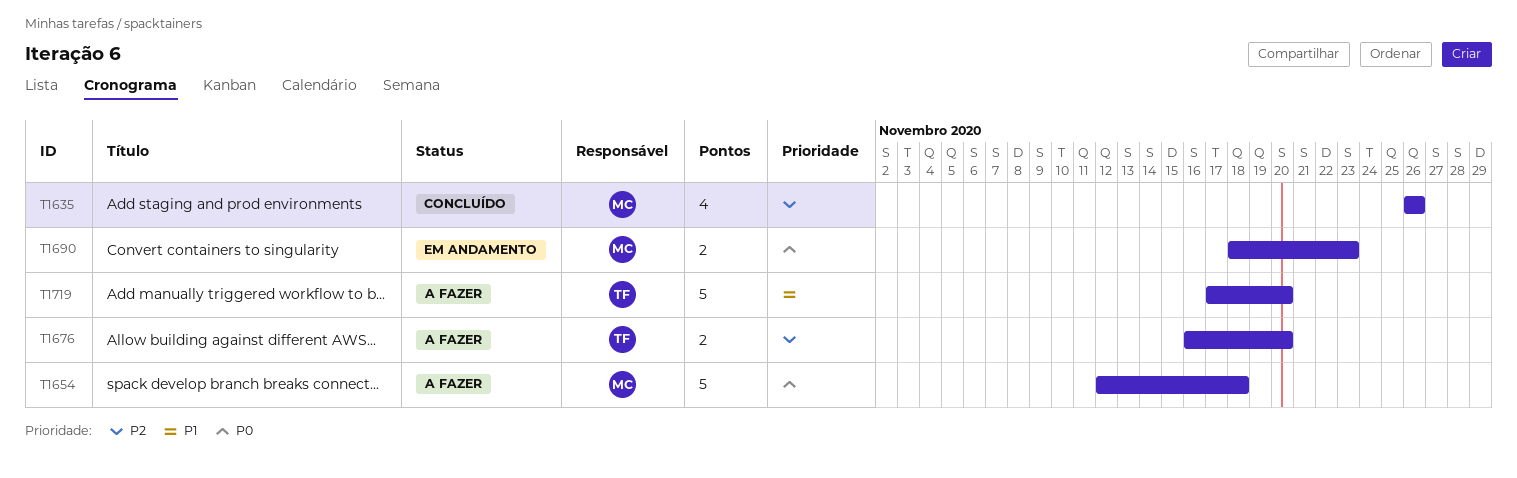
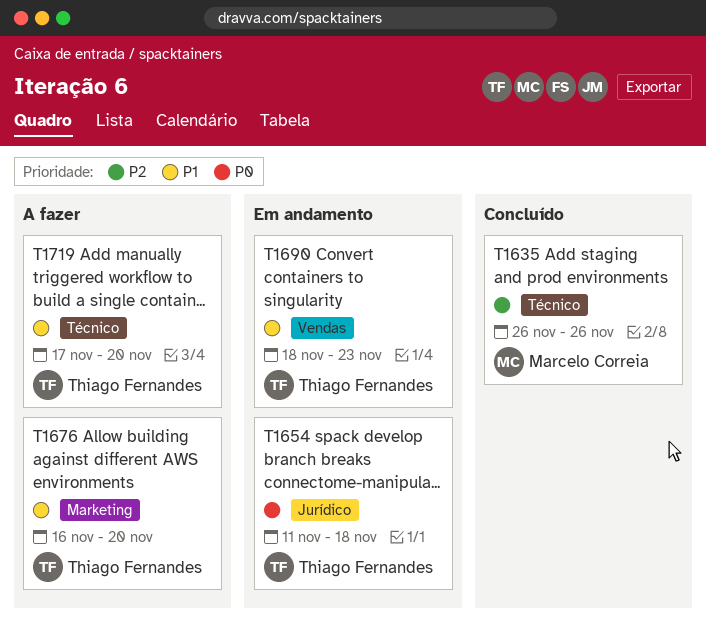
T1654, status: A fazer -> Em andamento
T1654, owner: Marcelo Correia -> Thiago Fernandes
T1654, start: Nov 12 -> Nov 11
T1676, priority: P2 -> P1
T1690, owner: Marcelo Correia -> Thiago Fernandes
T1690, priority: P0 -> P1

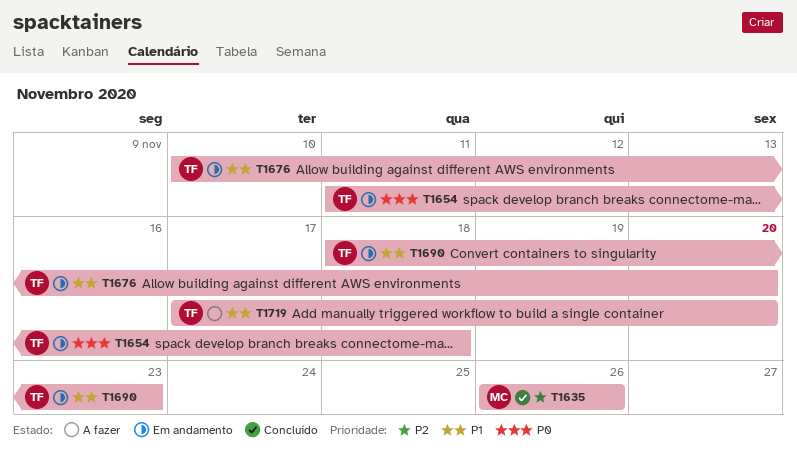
T1676, status: A fazer -> Em andamento
T1676, start: Nov 16 -> Nov 10

